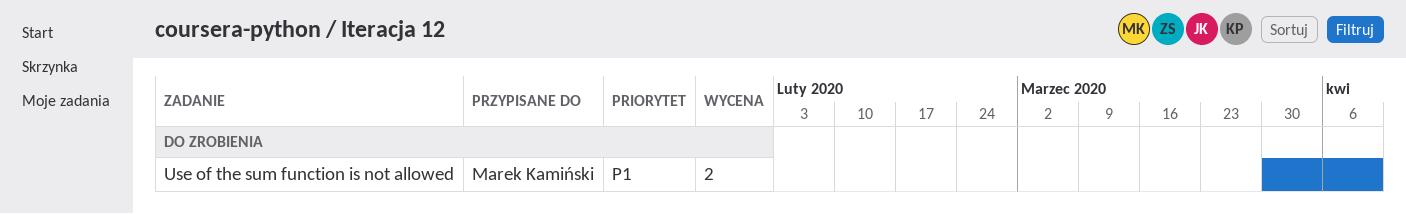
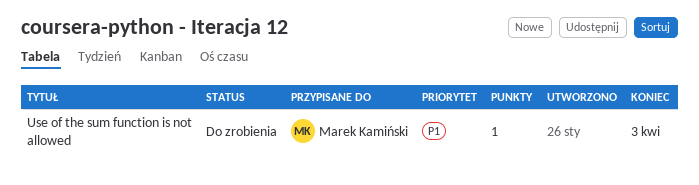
Use of the sum function is not allowed, estimate: 2 -> 1
Use of the sum function is not allowed, due: Apr 10 -> Apr 3

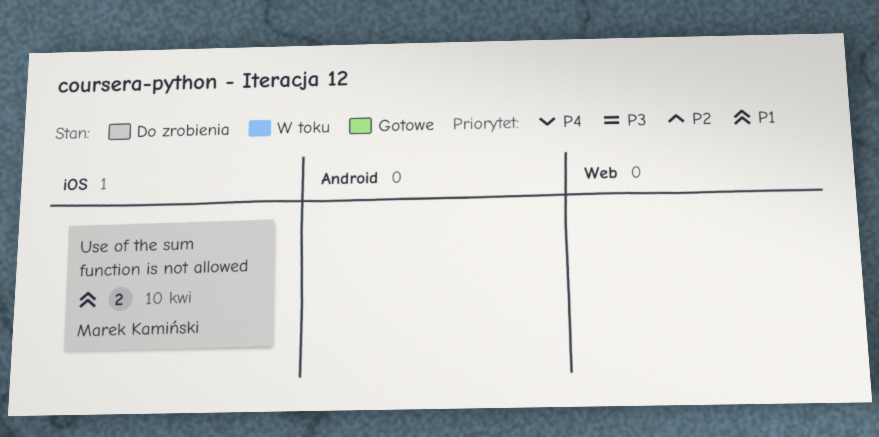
Use of the sum function is not allowed, estimate: 1 -> 2
Use of the sum function is not allowed, due: Apr 3 -> Apr 10

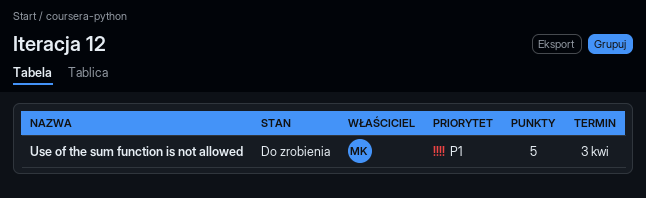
Use of the sum function is not allowed, estimate: 2 -> 5
Use of the sum function is not allowed, due: Apr 10 -> Apr 3

